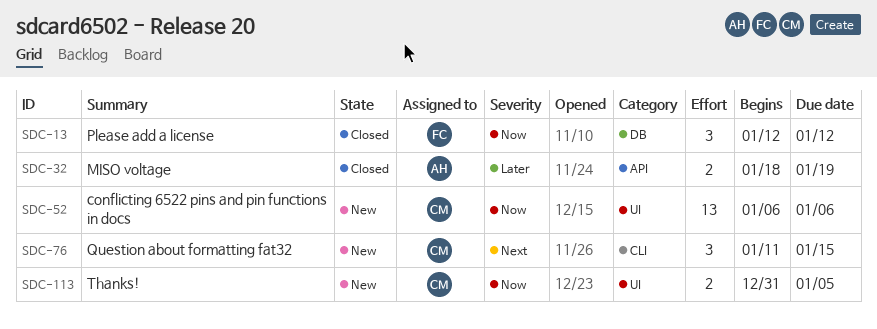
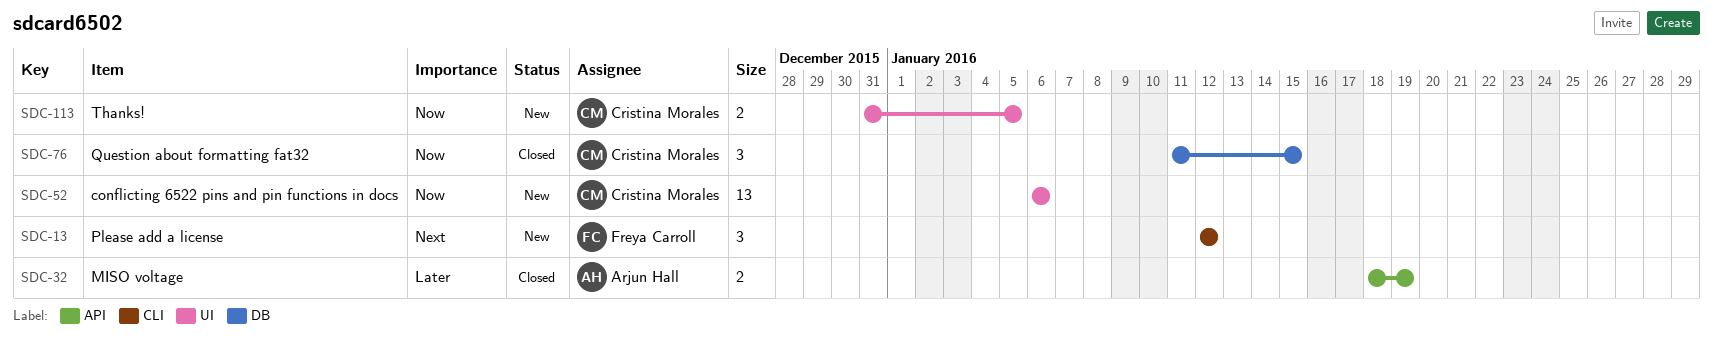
SDC-13, status: Closed -> New
SDC-13, priority: Now -> Next
SDC-13, label: DB -> CLI
SDC-76, status: New -> Closed
SDC-76, priority: Next -> Now
SDC-76, label: CLI -> DB

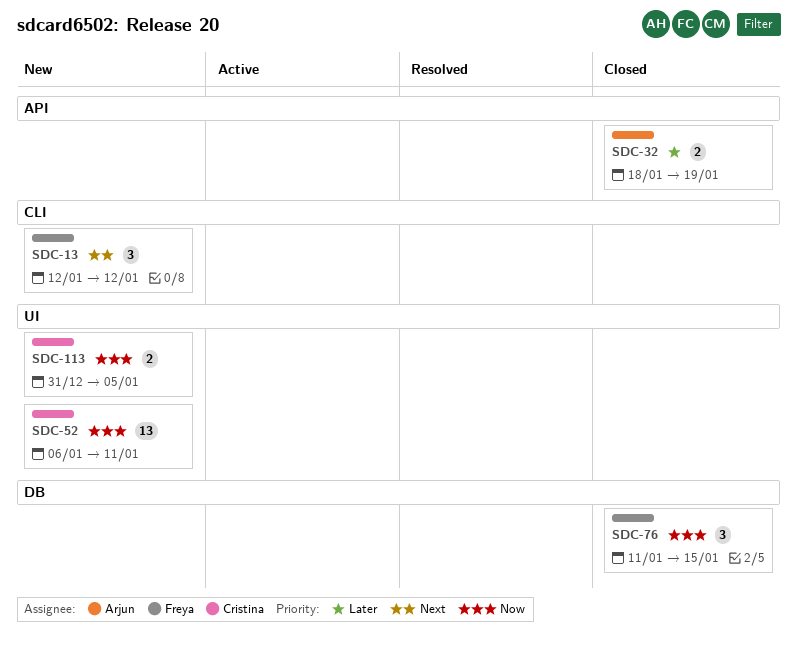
SDC-52, due: Jan 6 -> Jan 11
SDC-76, owner: Cristina Morales -> Freya Carroll

